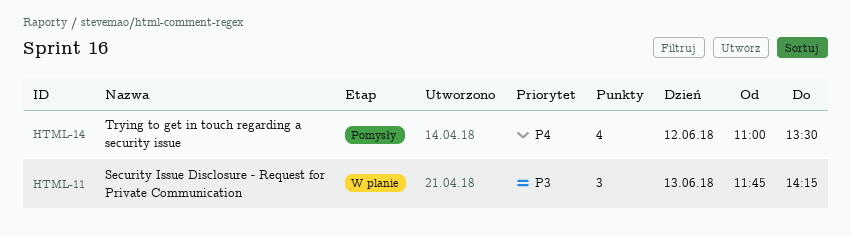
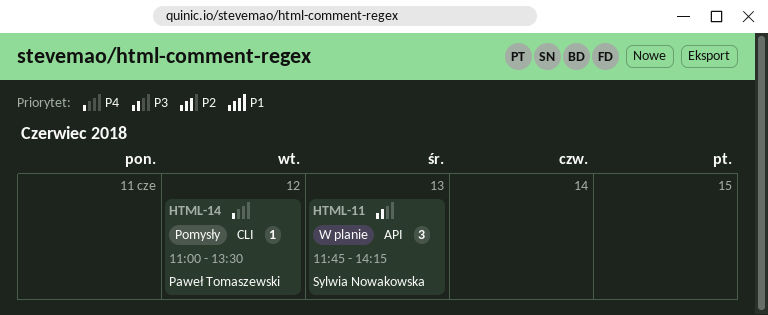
HTML-14, estimate: 4 -> 1

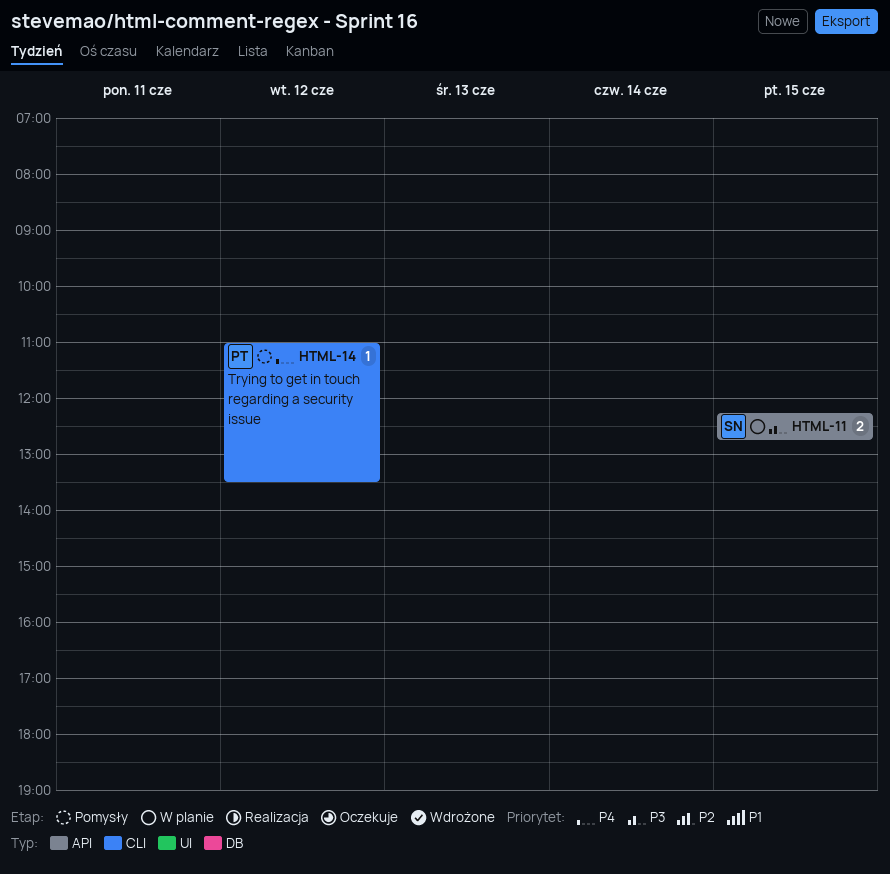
HTML-11, estimate: 3 -> 2
HTML-11, day: Jun 13 -> Jun 15
HTML-11, begins: 11:45 -> 12:15
HTML-11, ends: 14:15 -> 12:45

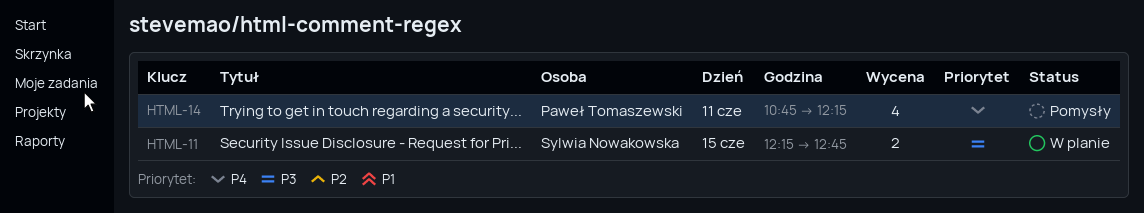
HTML-14, estimate: 1 -> 4
HTML-14, day: Jun 12 -> Jun 11
HTML-14, begins: 11:00 -> 10:45
HTML-14, ends: 13:30 -> 12:15

